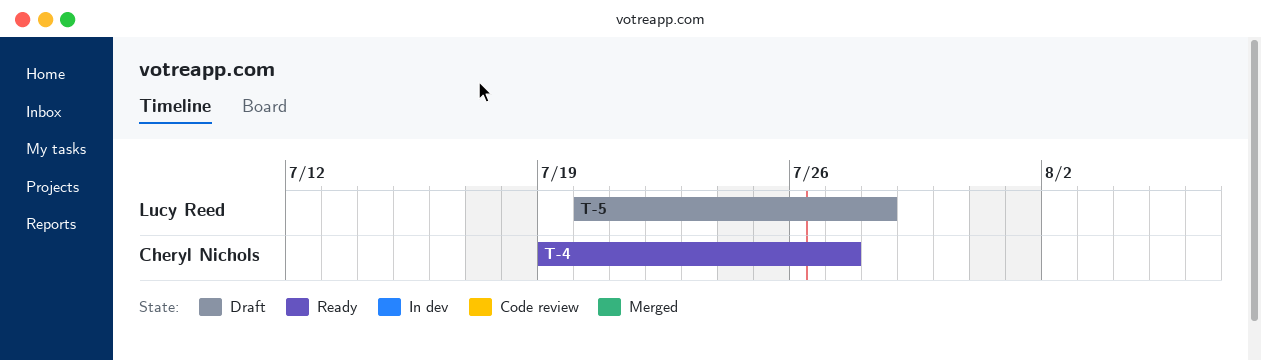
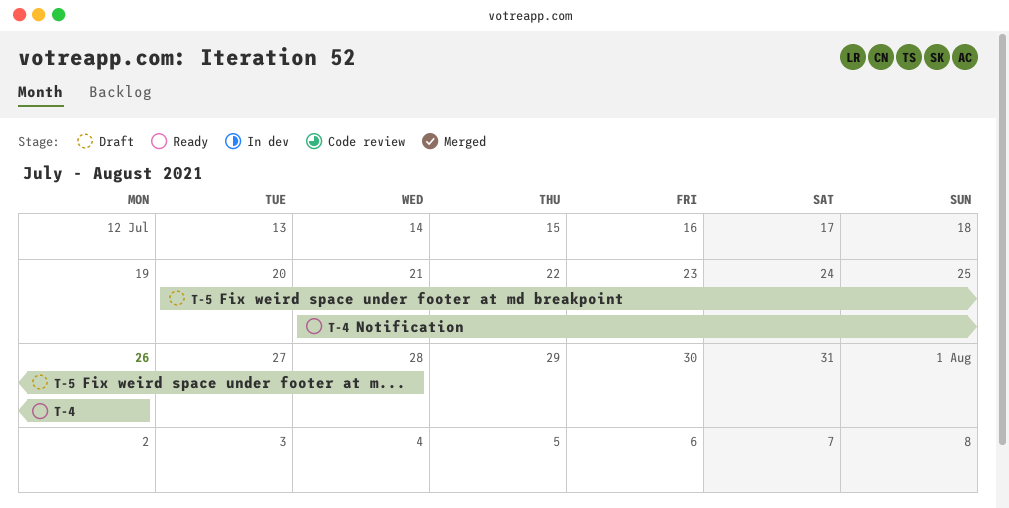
T-4, start: Jul 19 -> Jul 21
T-4, due: Jul 27 -> Jul 26

